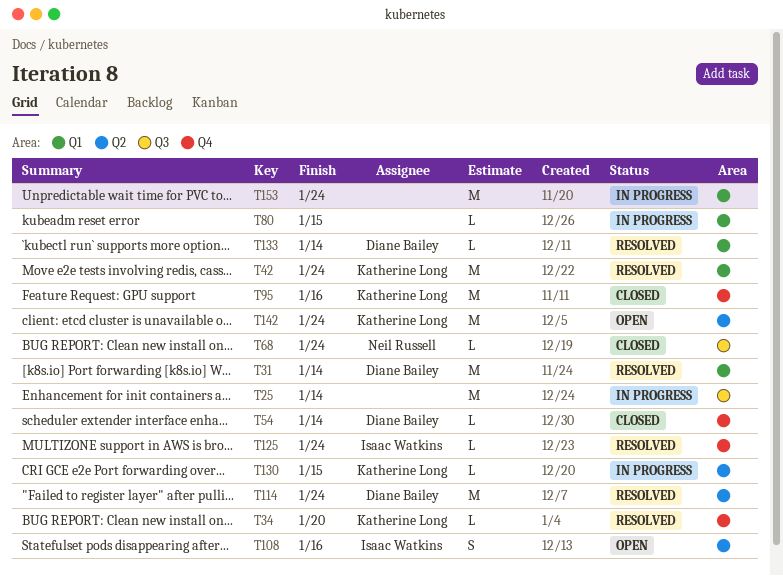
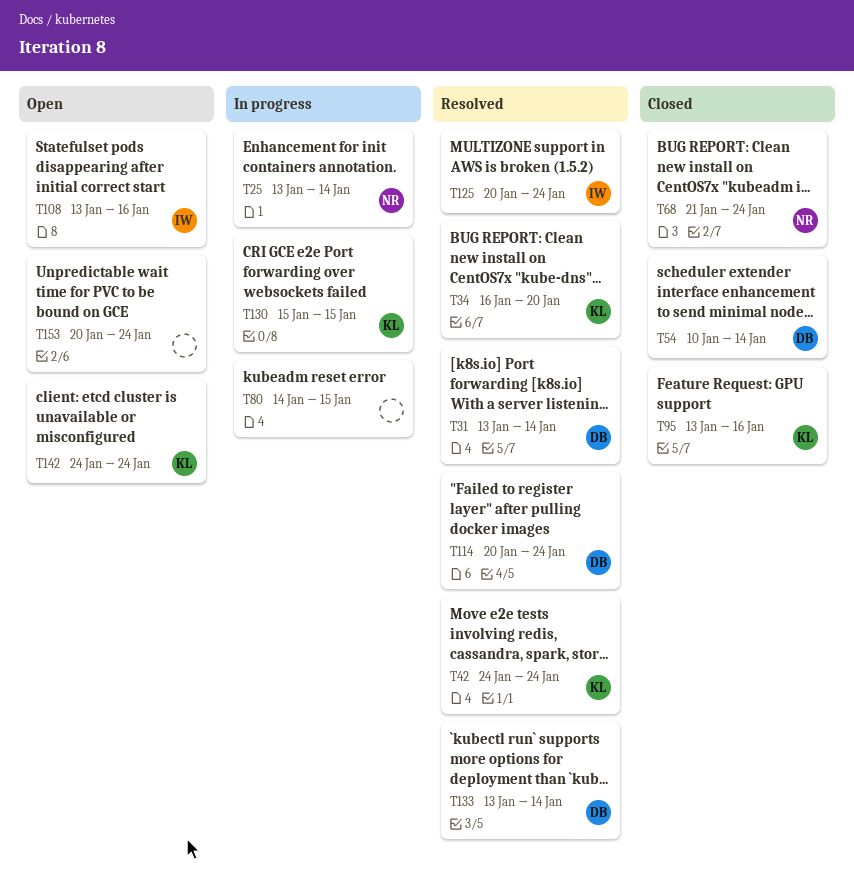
T25, owner: none -> Neil Russell
T153, status: In progress -> Open

